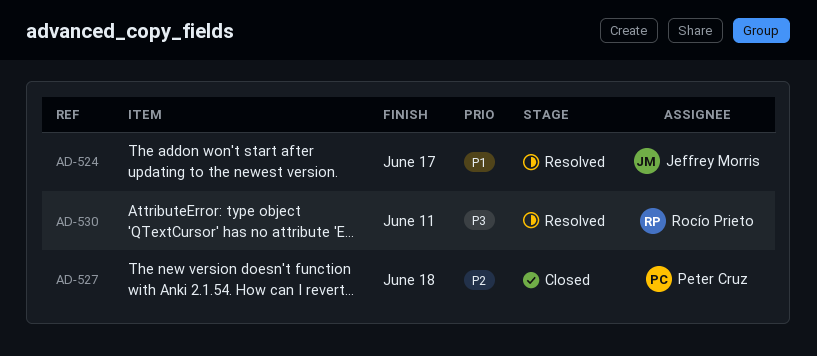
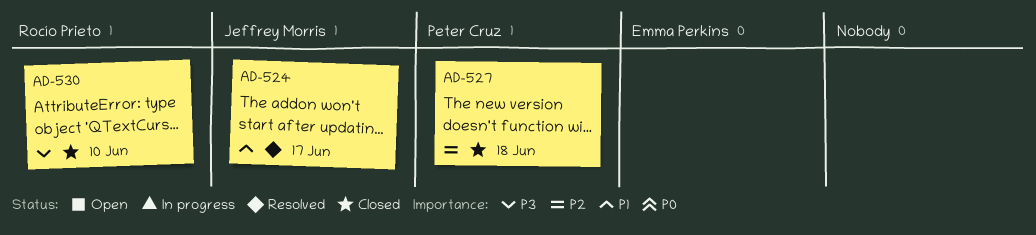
AD-530, status: Resolved -> Closed
AD-530, due: Jun 11 -> Jun 10

